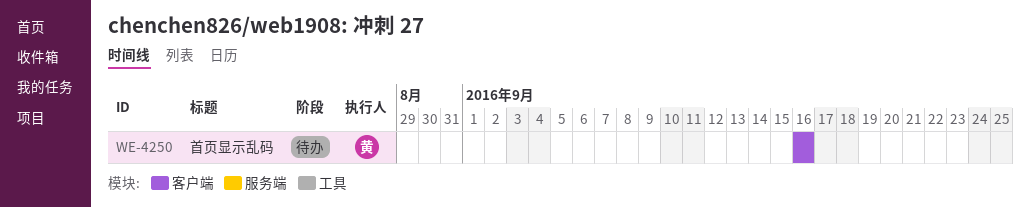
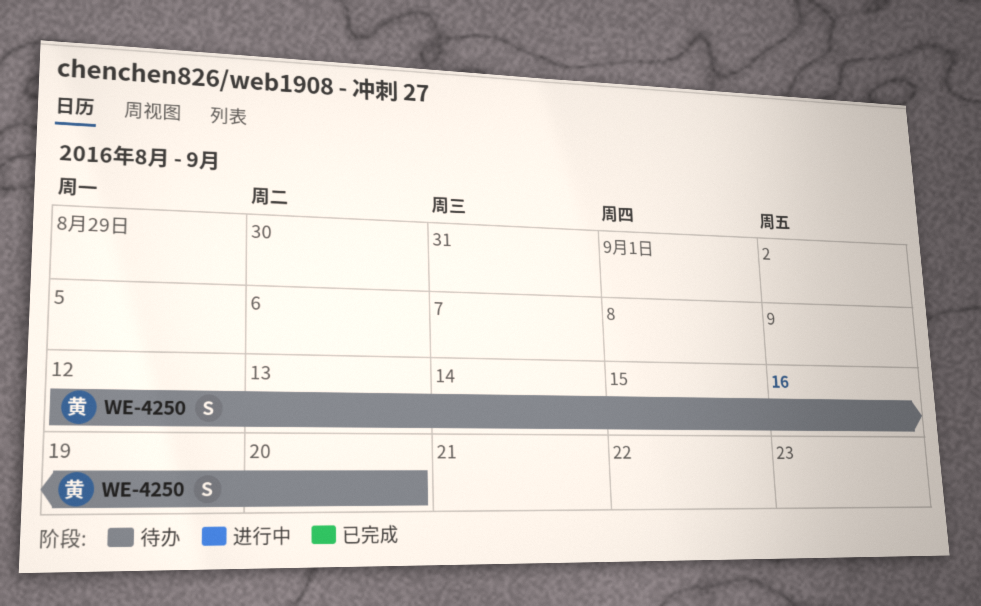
WE-4250, start: Sep 16 -> Sep 12
WE-4250, due: Sep 16 -> Sep 20

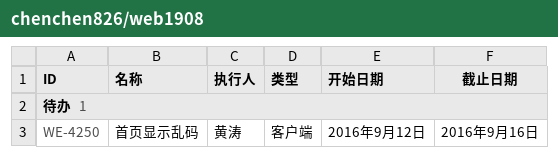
WE-4250, due: Sep 20 -> Sep 16

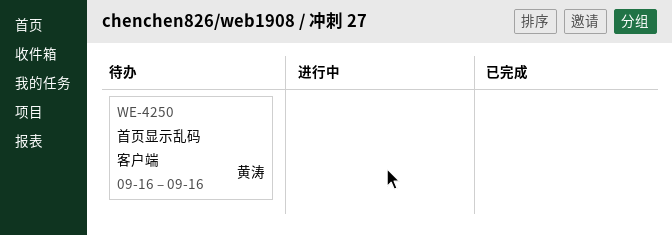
WE-4250, start: Sep 12 -> Sep 16

